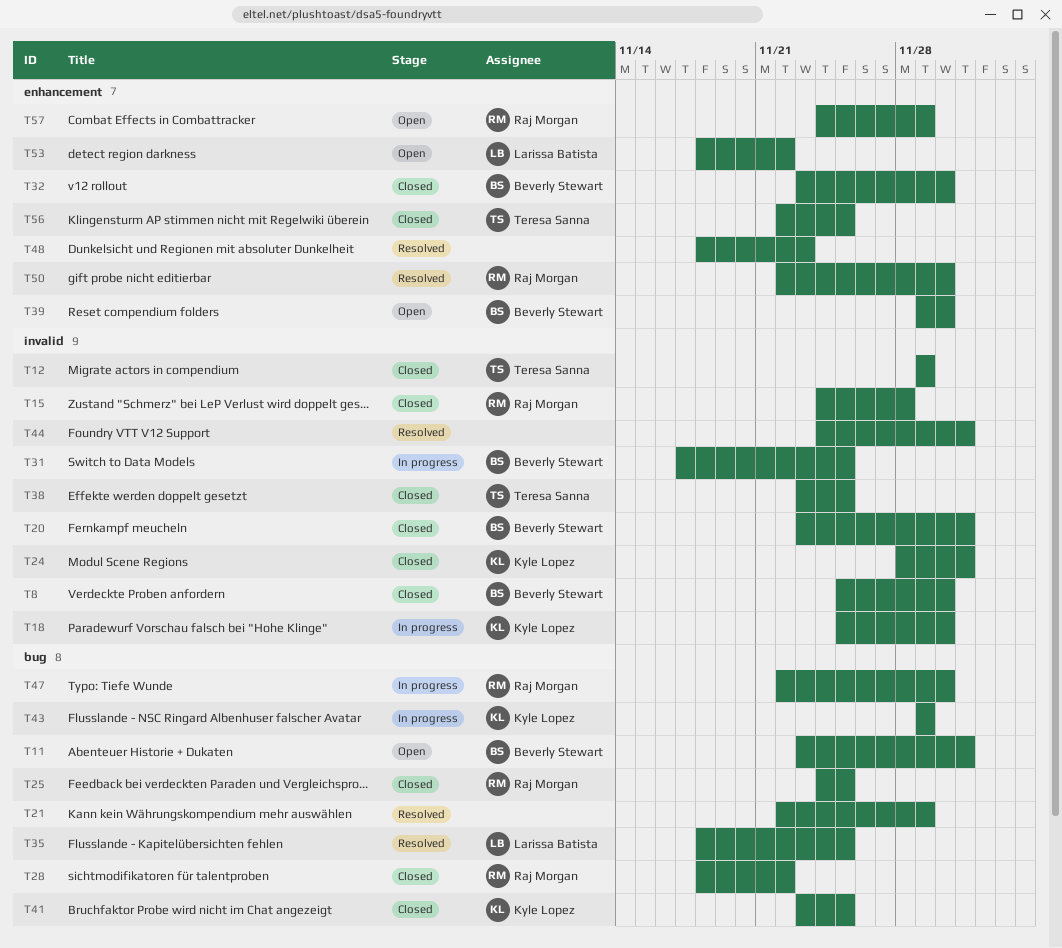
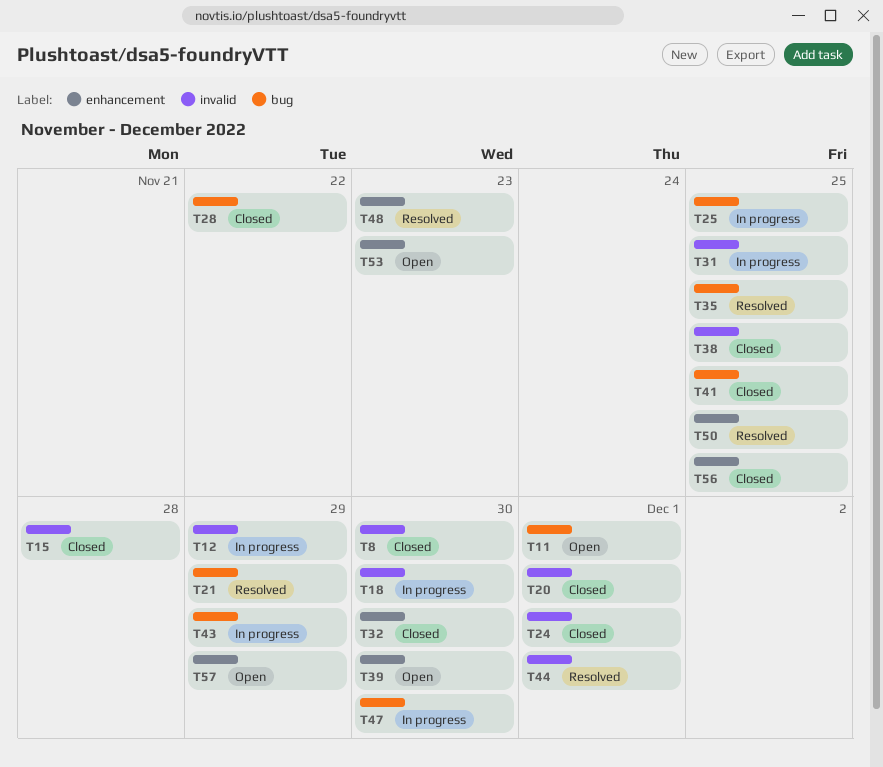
T12, status: Closed -> In progress
T25, status: Closed -> In progress
T50, due: Nov 30 -> Nov 25
T53, due: Nov 22 -> Nov 23

